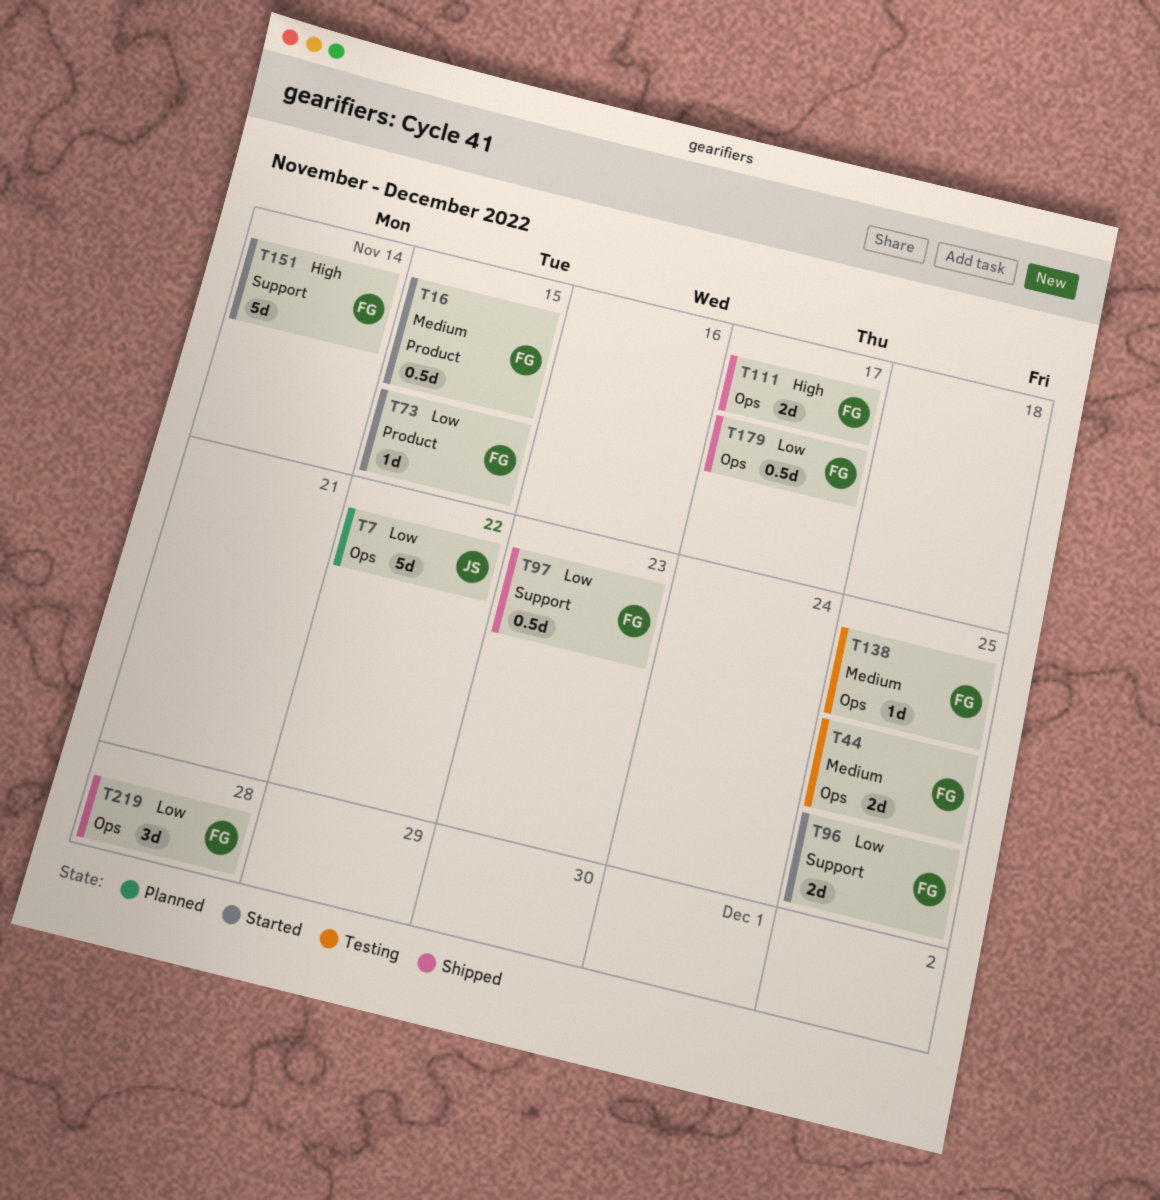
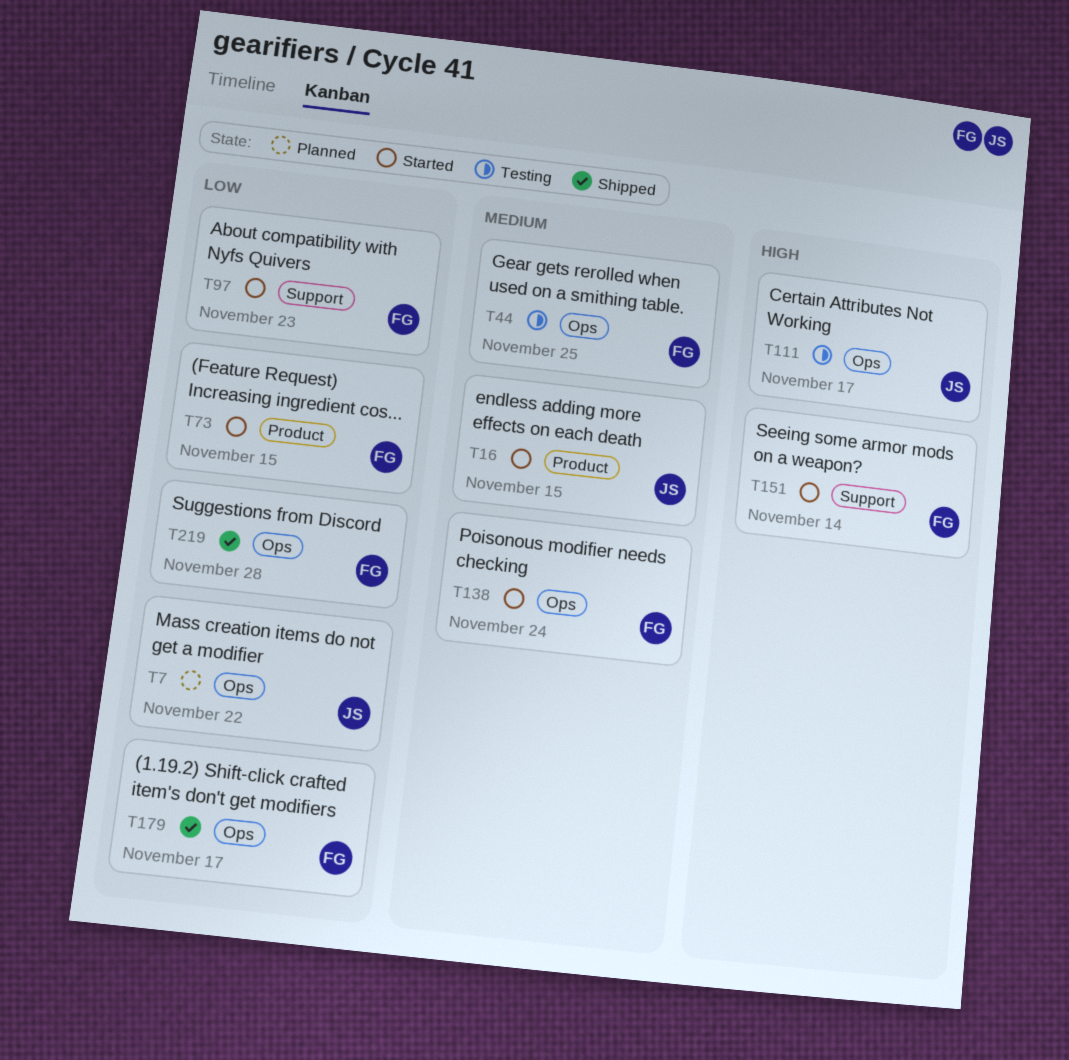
T16, owner: FG -> JS
T96: present -> none
T97, status: Shipped -> Started
T111, status: Shipped -> Testing
T111, owner: FG -> JS
T138, status: Testing -> Started
T138, due: Nov 25 -> Nov 24

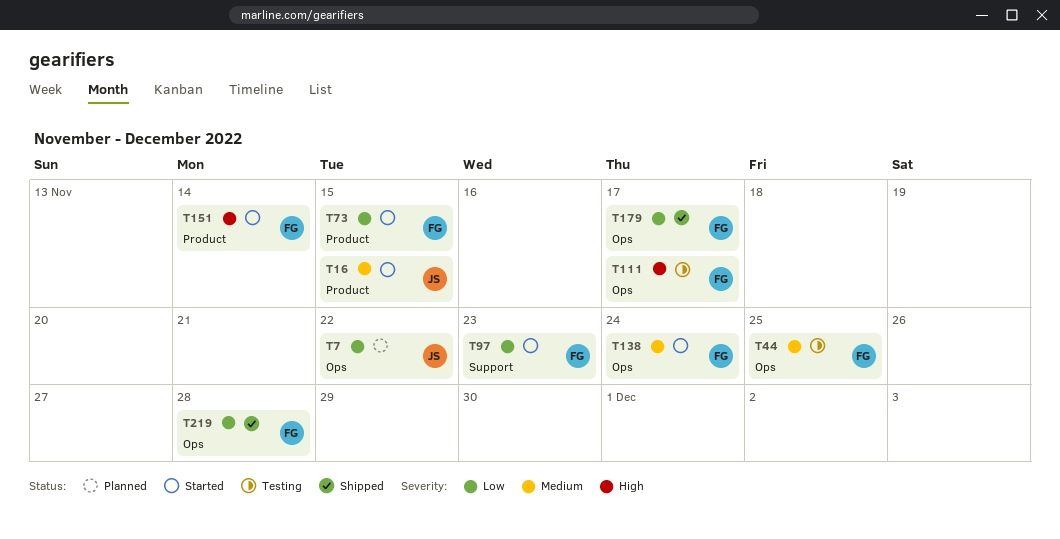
T111, owner: JS -> FG
T151, label: Support -> Product

